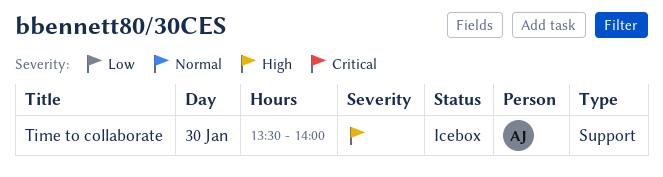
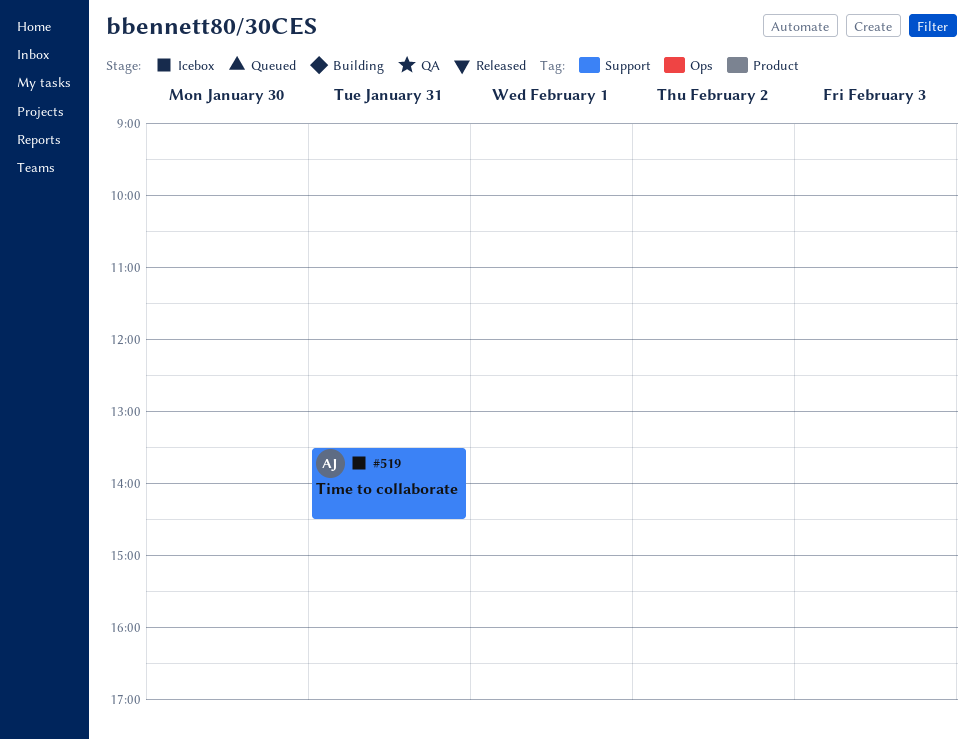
Time to collaborate, day: Jan 30 -> Jan 31
Time to collaborate, ends: 14:00 -> 14:30

